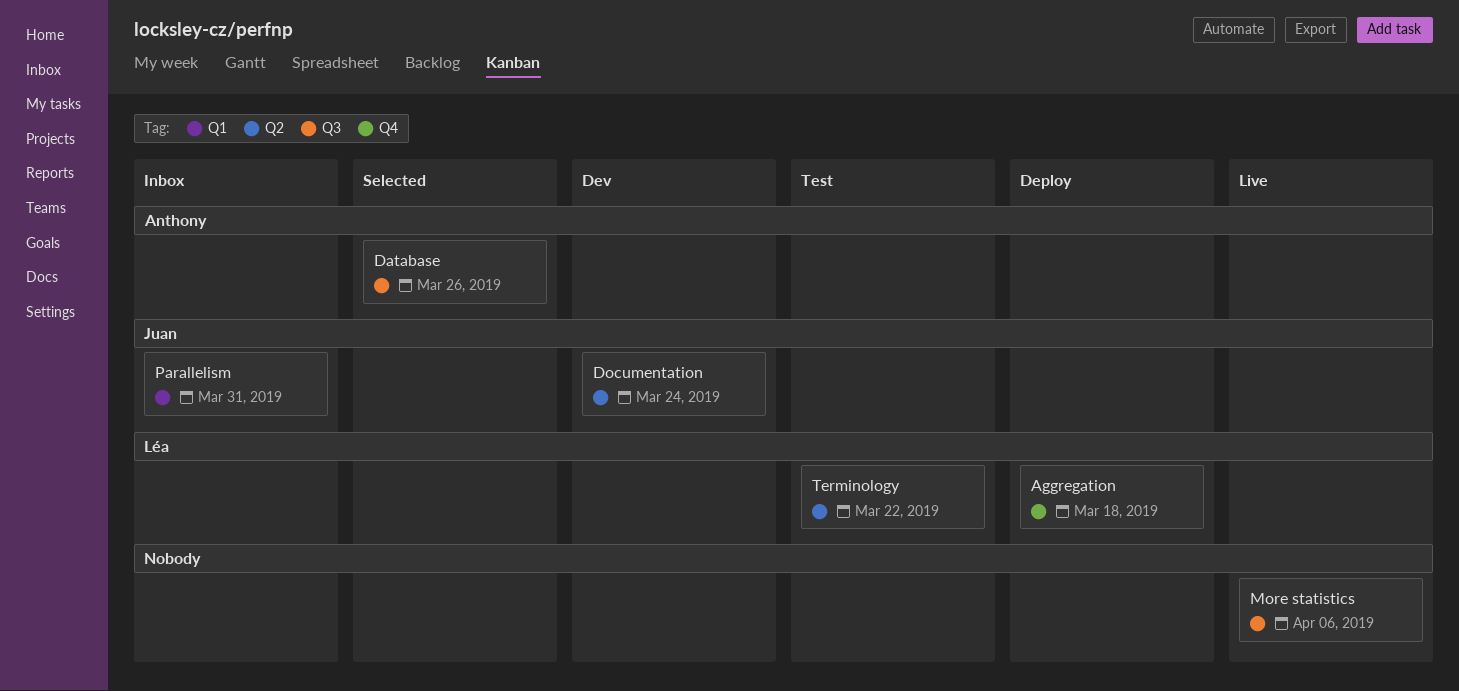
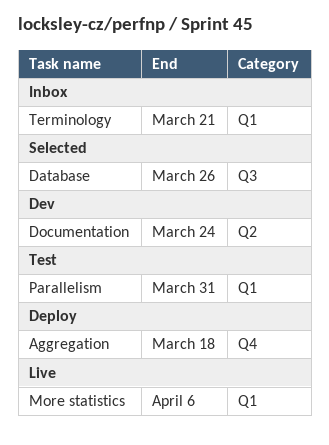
More statistics, label: Q3 -> Q1
Parallelism, status: Inbox -> Test
Terminology, status: Test -> Inbox
Terminology, label: Q2 -> Q1
Terminology, due: Mar 22 -> Mar 21

